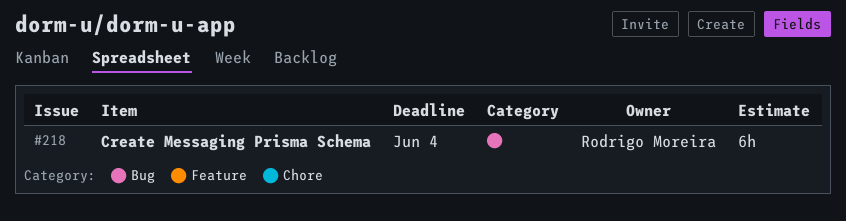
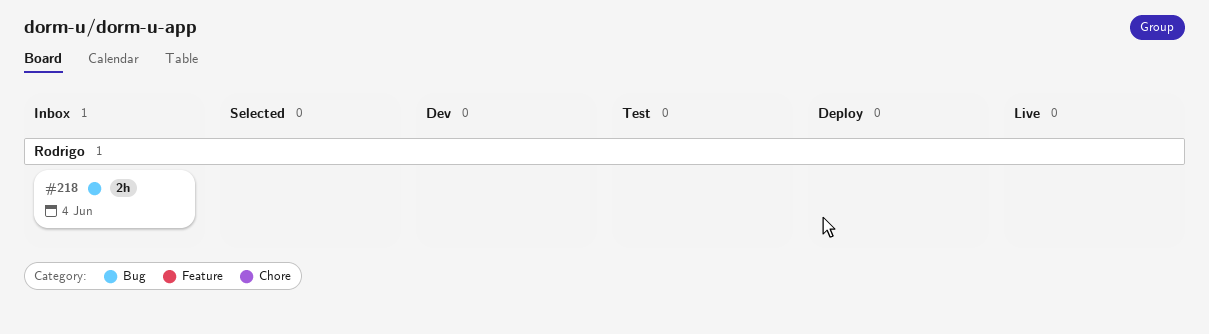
#218, estimate: 6h -> 2h

